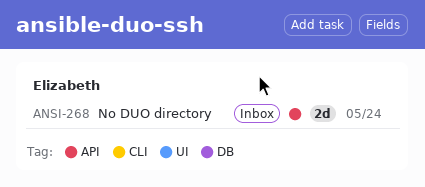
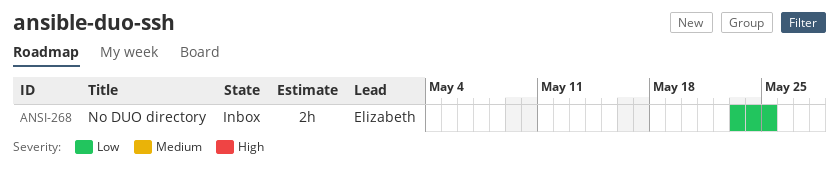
ANSI-268, estimate: 2d -> 2h
ANSI-268, due: May 24 -> May 25

